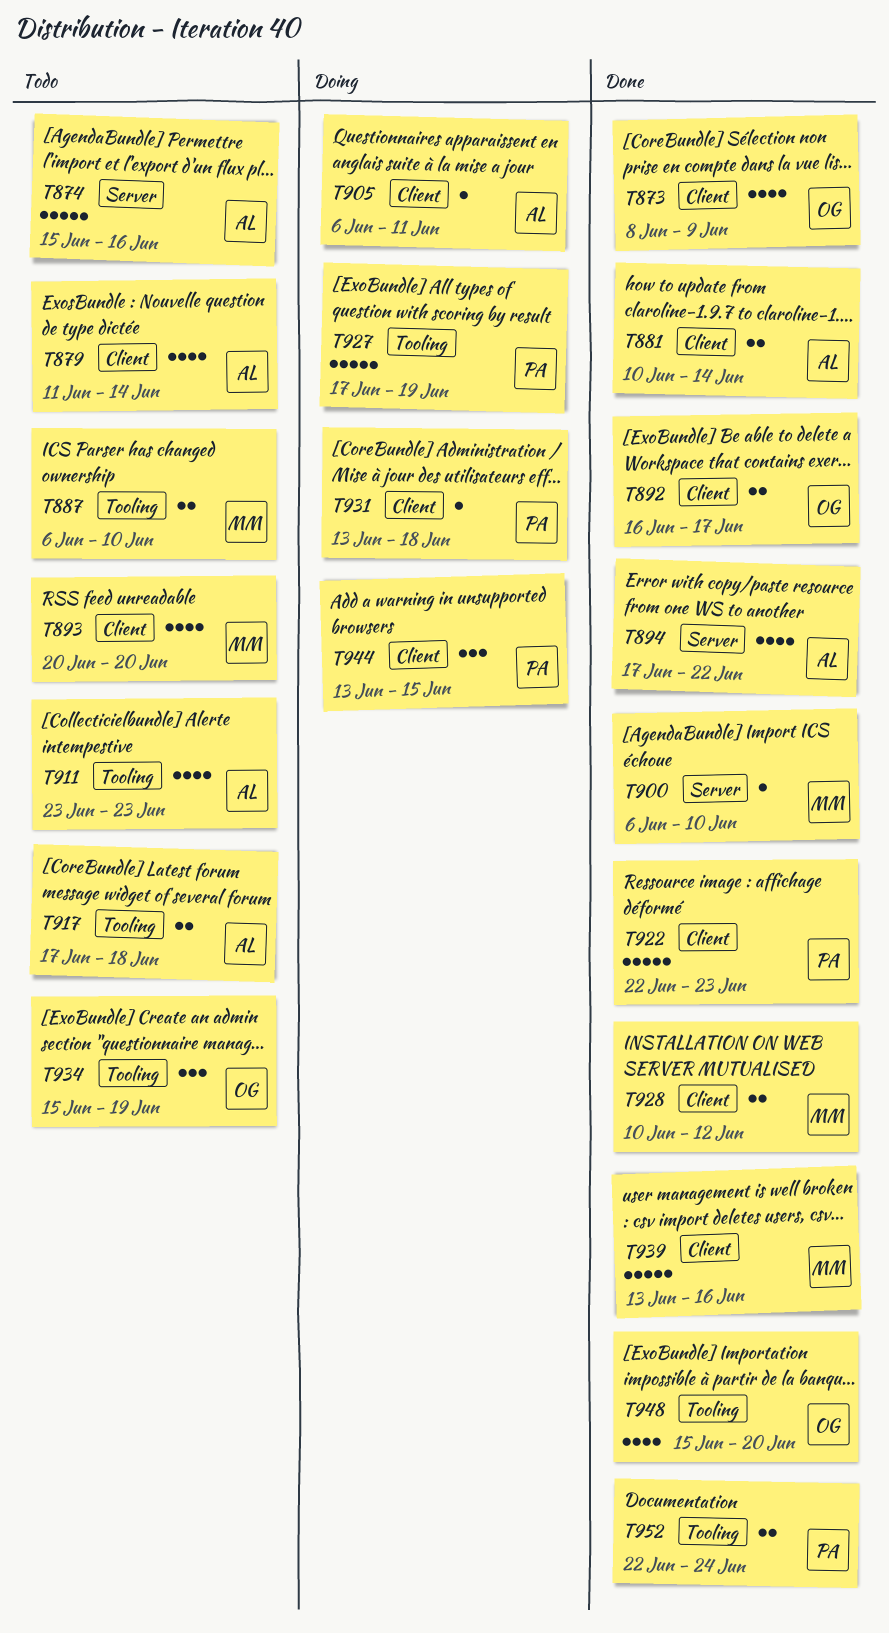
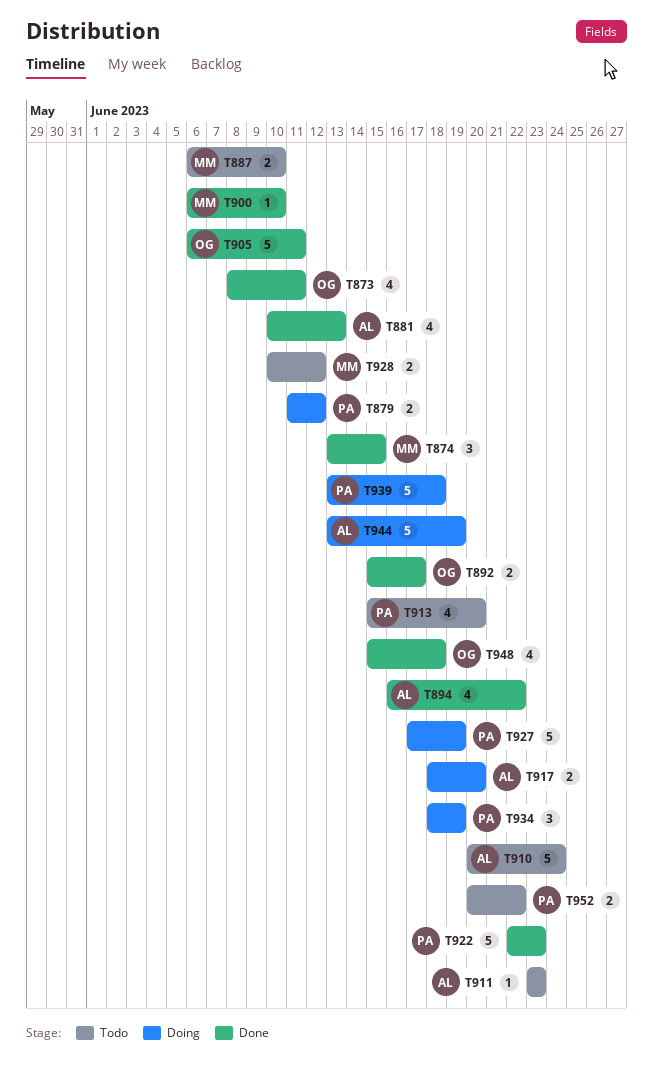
T873, due: Jun 9 -> Jun 11
T874, status: Todo -> Done
T874, owner: AL -> MM
T874, estimate: 5 -> 3
T874, start: Jun 15 -> Jun 13
T874, due: Jun 16 -> Jun 15
T879, status: Todo -> Doing
T879, owner: AL -> PA
T879, estimate: 4 -> 2
T879, due: Jun 14 -> Jun 12
T881, estimate: 2 -> 4
T881, due: Jun 14 -> Jun 13
T892, start: Jun 16 -> Jun 15
T893: present -> none
T894, start: Jun 17 -> Jun 16
T905, status: Doing -> Done
T905, owner: AL -> OG
T905, estimate: 1 -> 5
T910: none -> present
T911, estimate: 4 -> 1
T913: none -> present
T917, status: Todo -> Doing
T917, start: Jun 17 -> Jun 18
T917, due: Jun 18 -> Jun 20
T928, status: Done -> Todo
T931: present -> none
T934, status: Todo -> Doing
T934, owner: OG -> PA
T934, start: Jun 15 -> Jun 18
T939, status: Done -> Doing
T939, owner: MM -> PA
T939, due: Jun 16 -> Jun 18
T944, owner: PA -> AL
T944, estimate: 3 -> 5
T944, due: Jun 15 -> Jun 19
T948, due: Jun 20 -> Jun 18
T952, status: Done -> Todo
T952, start: Jun 22 -> Jun 20
T952, due: Jun 24 -> Jun 22

